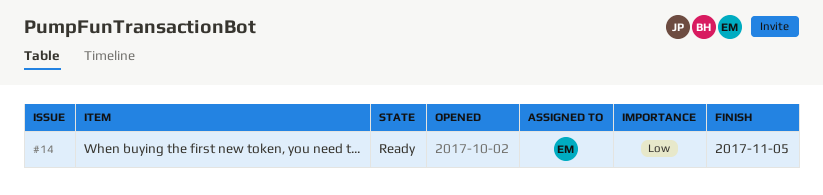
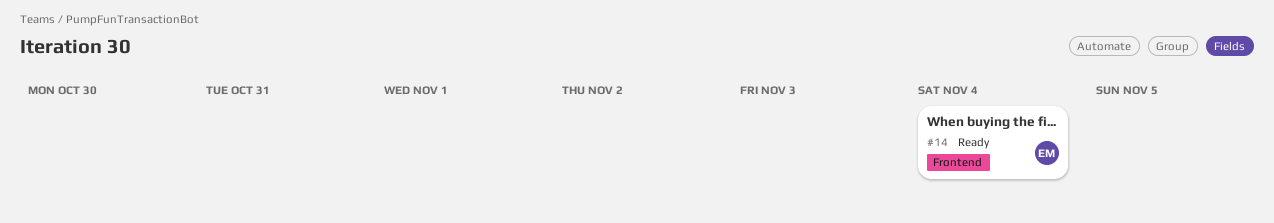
#14, due: Nov 5 -> Nov 4

